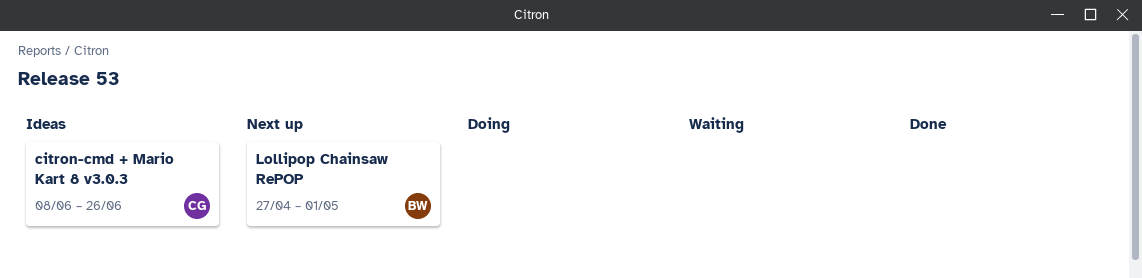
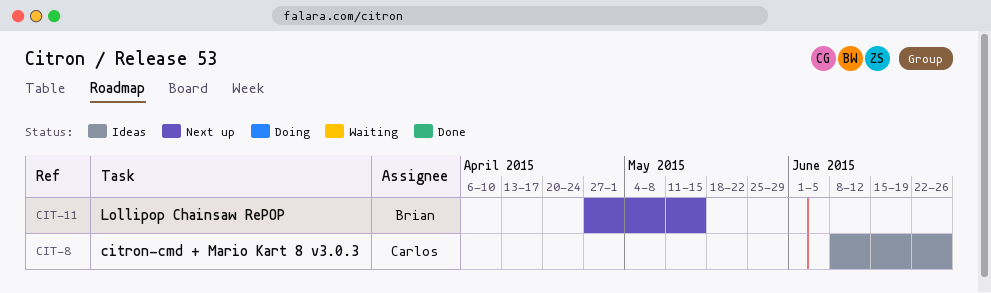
Lollipop Chainsaw RePOP, due: May 1 -> May 15

